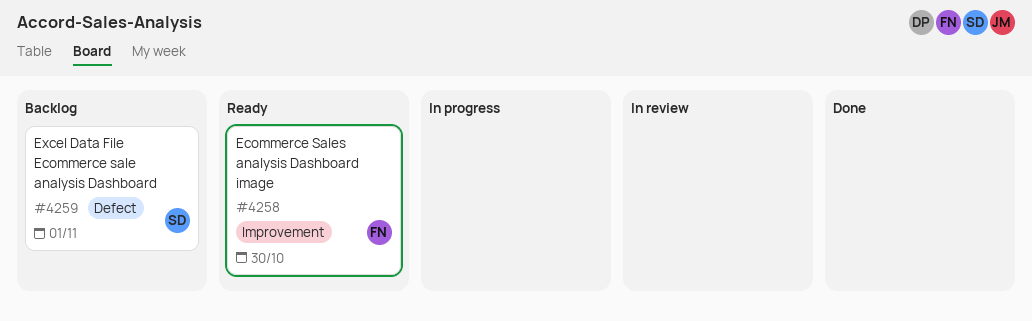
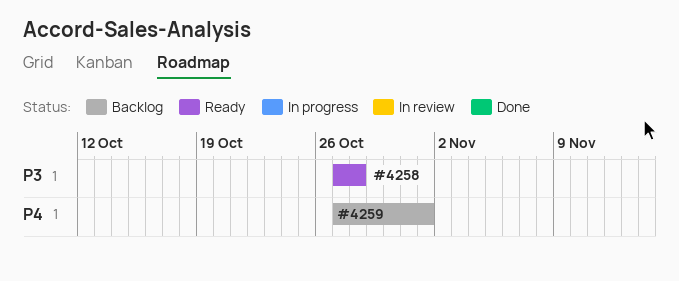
#4258, due: Oct 30 -> Oct 28

